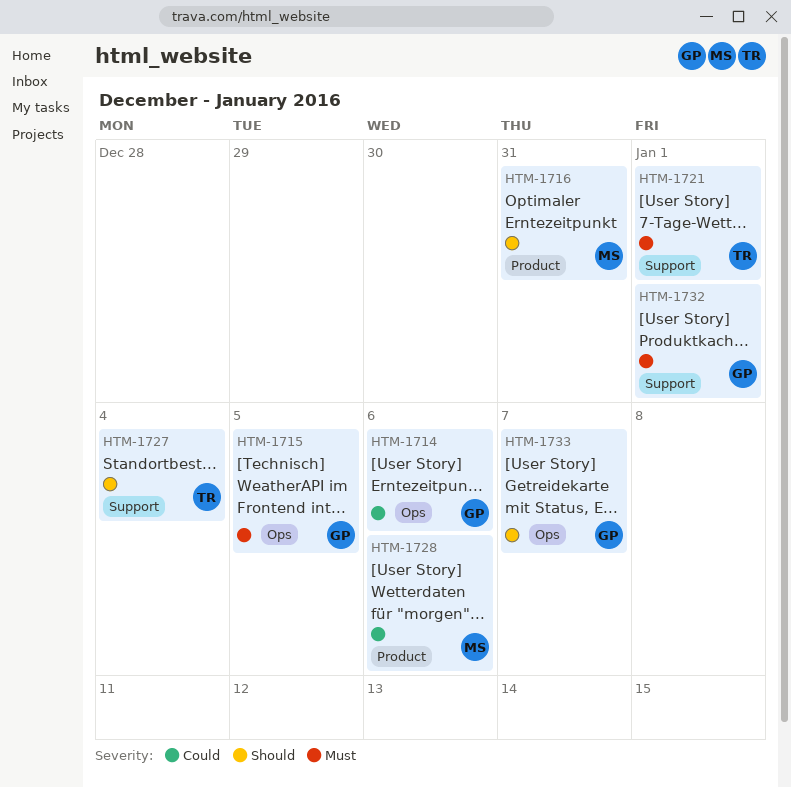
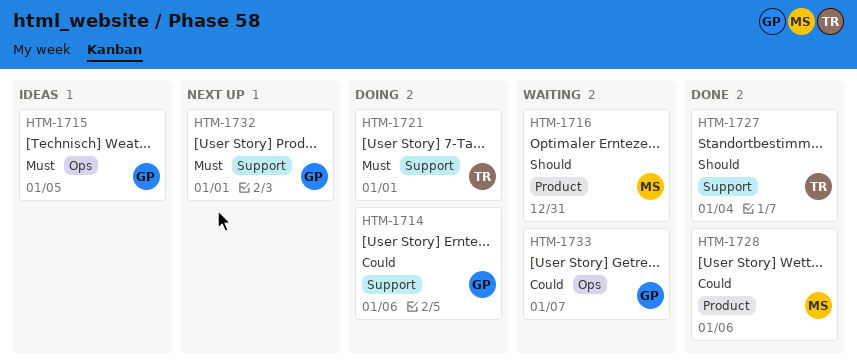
HTM-1714, label: Ops -> Support
HTM-1733, priority: Should -> Could

